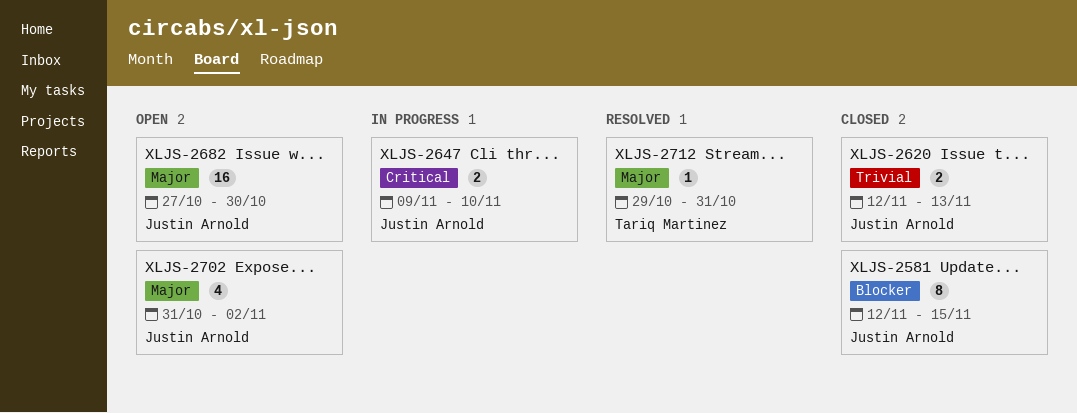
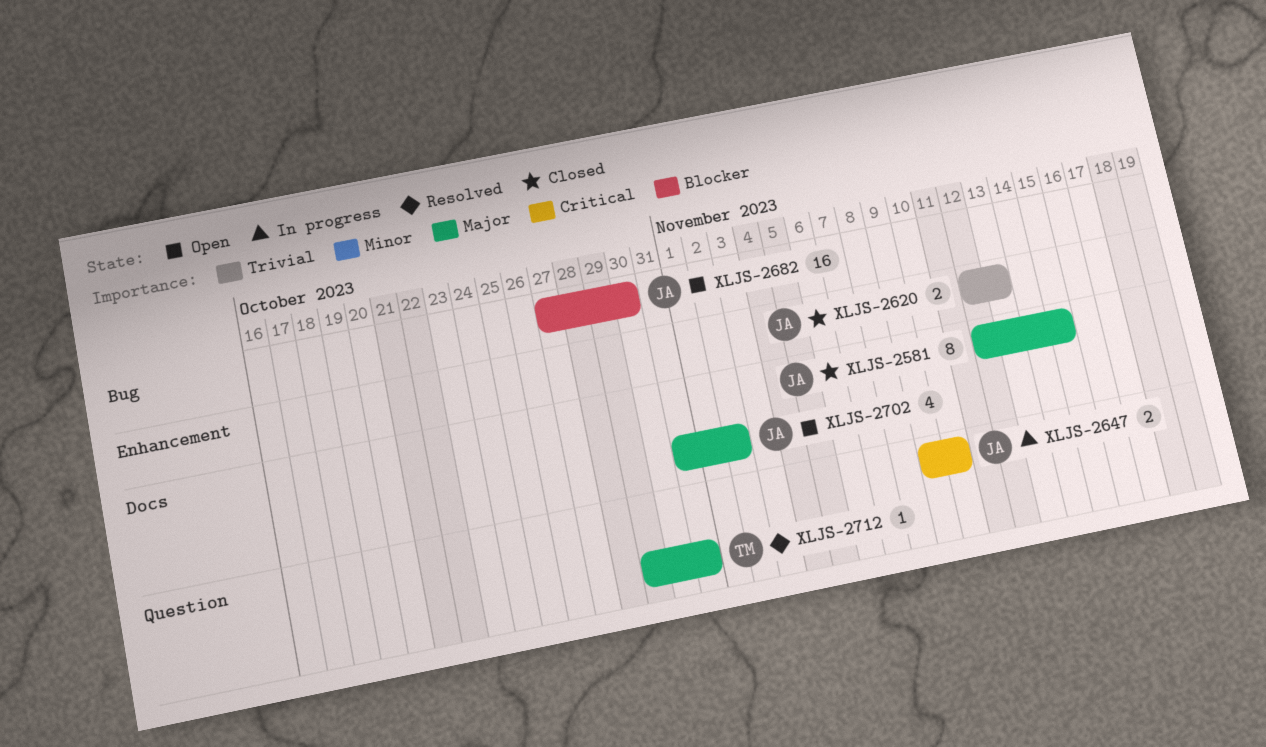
XLJS-2581, priority: Blocker -> Major
XLJS-2682, priority: Major -> Blocker

